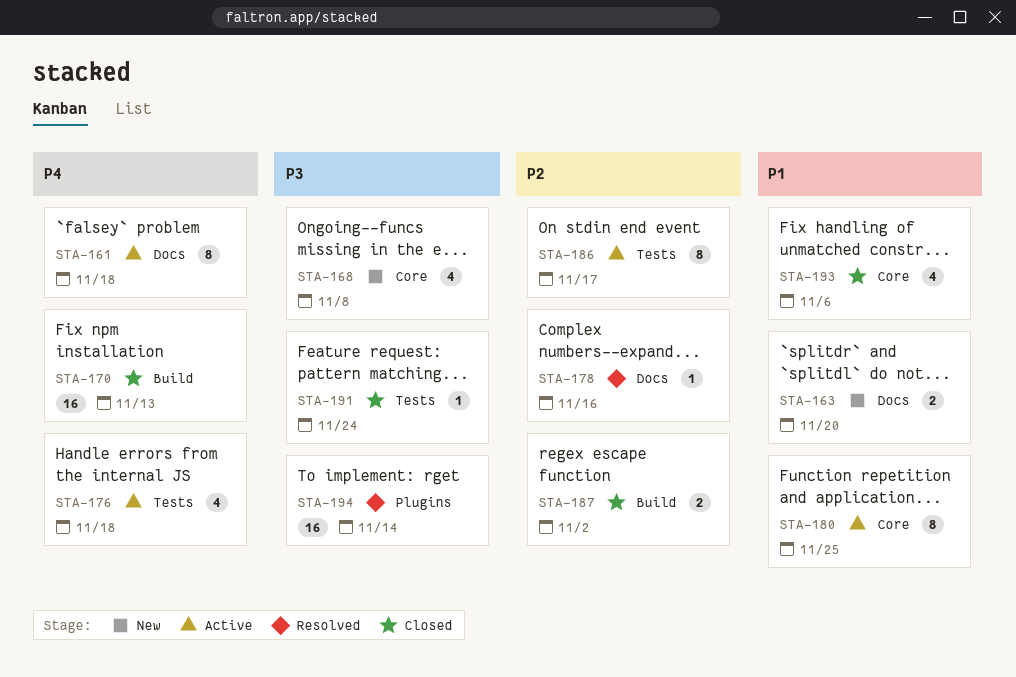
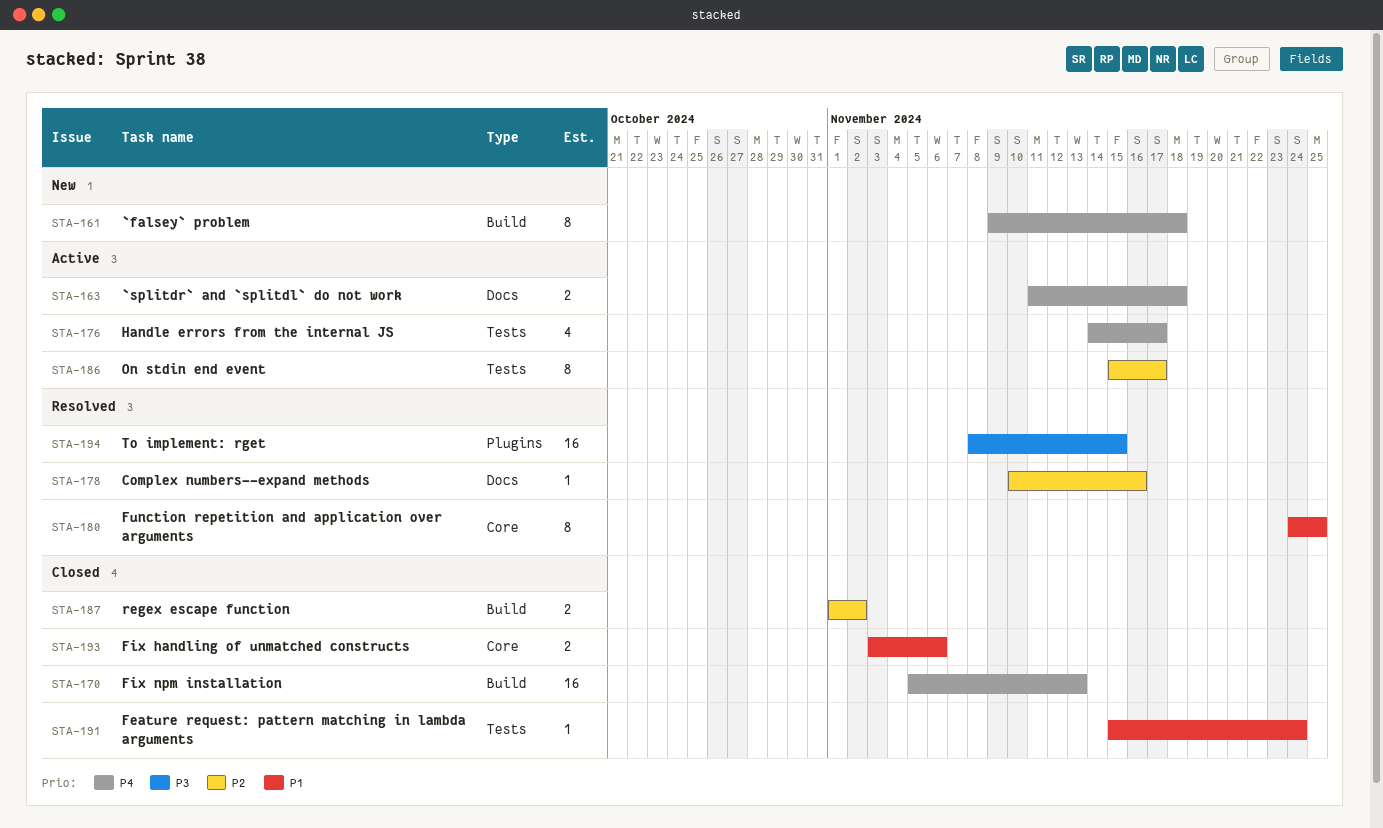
STA-161, status: Active -> New
STA-161, label: Docs -> Build
STA-163, status: New -> Active
STA-163, priority: P1 -> P4
STA-163, due: Nov 20 -> Nov 18
STA-168: present -> none
STA-176, due: Nov 18 -> Nov 17
STA-180, status: Active -> Resolved
STA-191, priority: P3 -> P1
STA-193, estimate: 4 -> 2
STA-194, due: Nov 14 -> Nov 15

